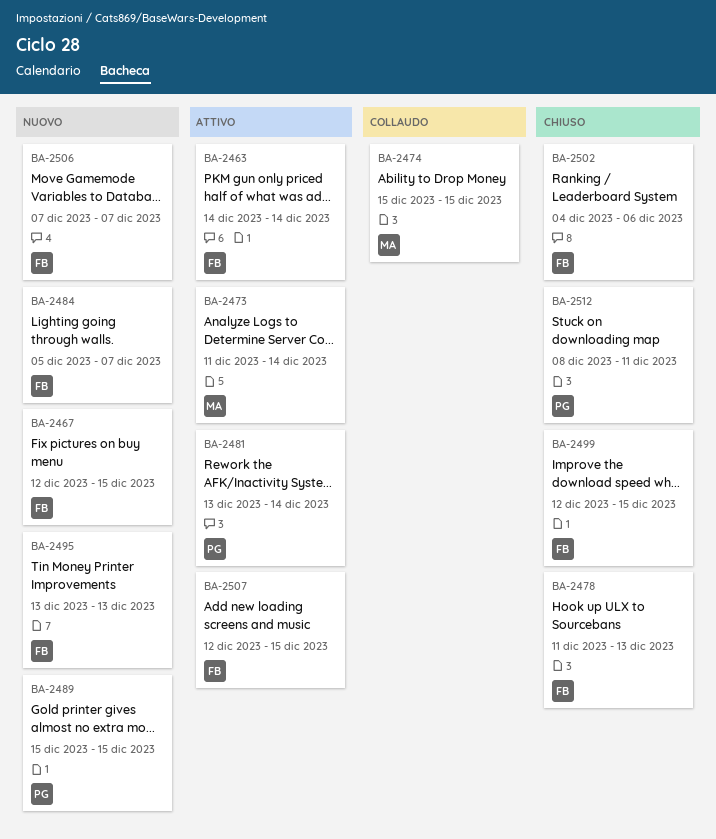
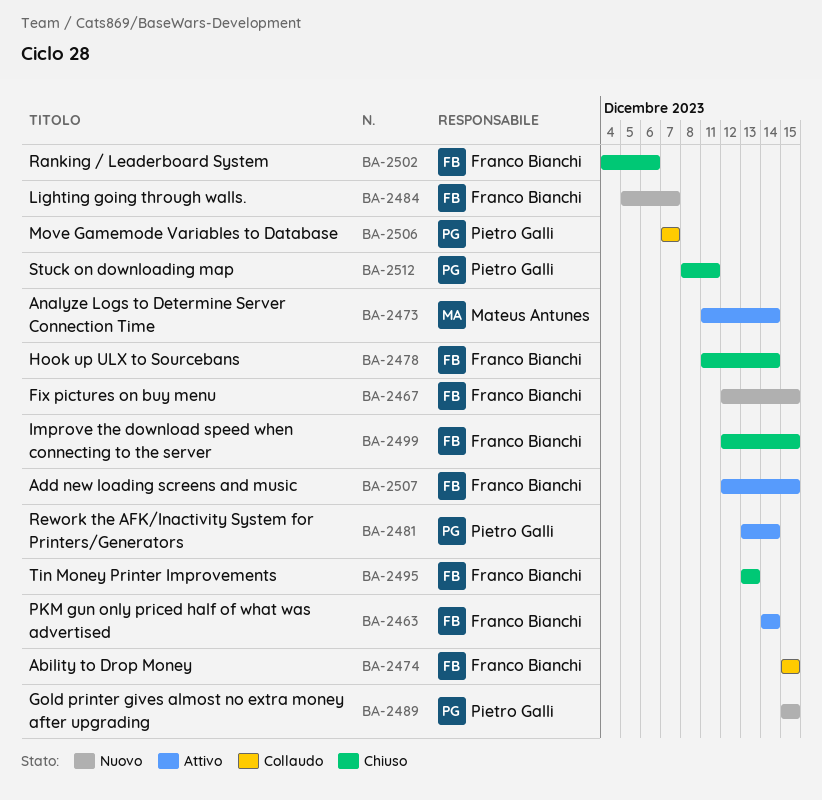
BA-2474, owner: Mateus Antunes -> Franco Bianchi
BA-2478, due: Dec 13 -> Dec 14
BA-2495, status: Nuovo -> Chiuso
BA-2506, status: Nuovo -> Collaudo
BA-2506, owner: Franco Bianchi -> Pietro Galli

